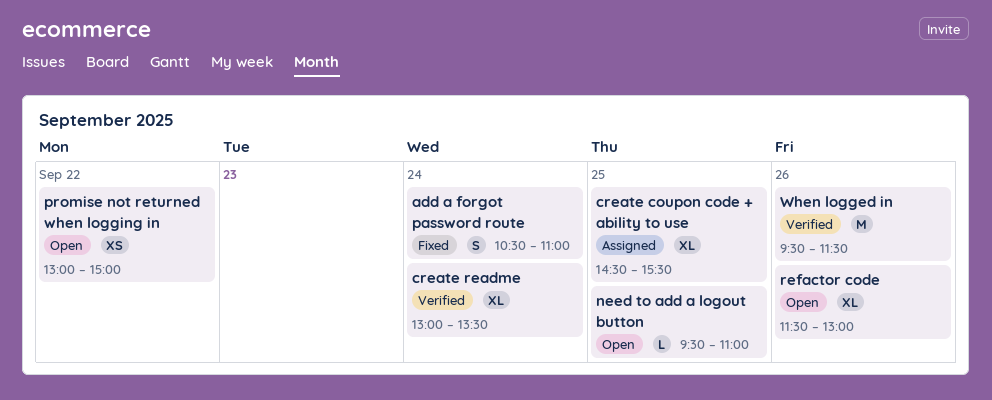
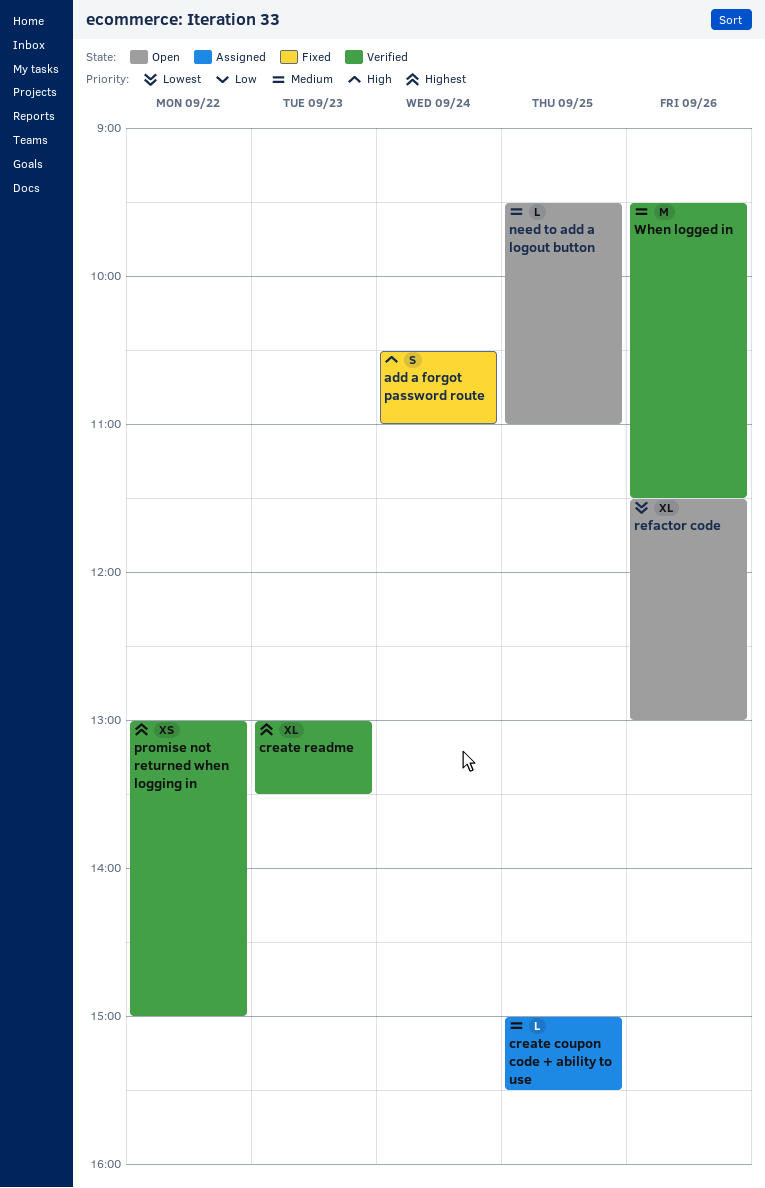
create coupon code + ability to use, estimate: XL -> L
create coupon code + ability to use, begins: 14:30 -> 15:00
create readme, day: Sep 24 -> Sep 23
promise not returned when logging in, status: Open -> Verified

